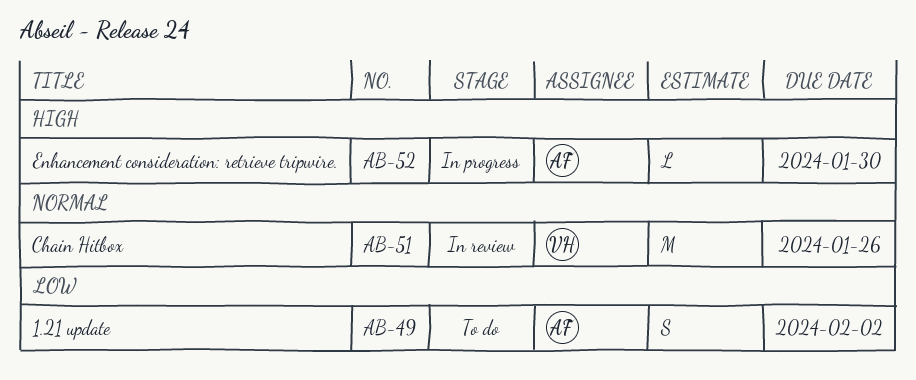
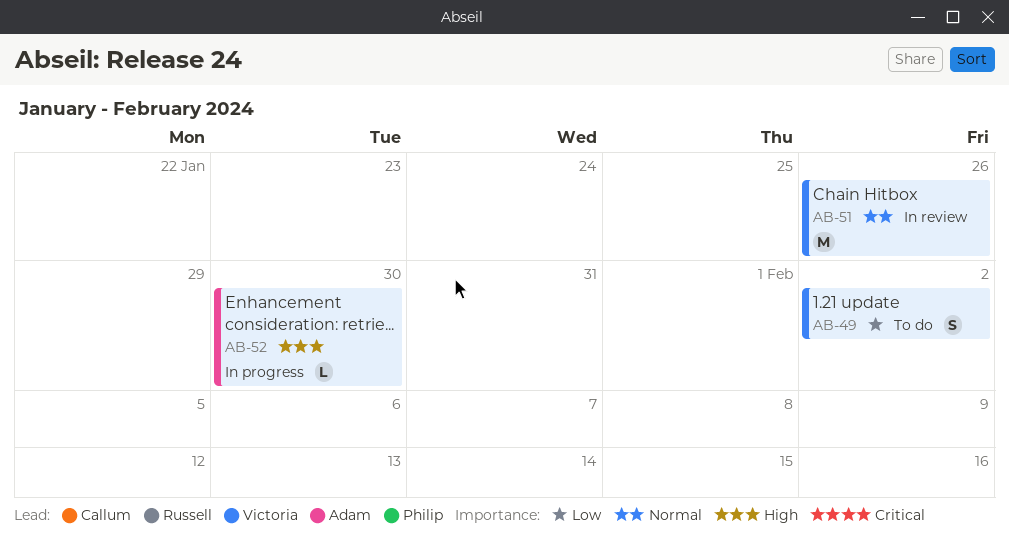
AB-49, owner: Adam -> Victoria

